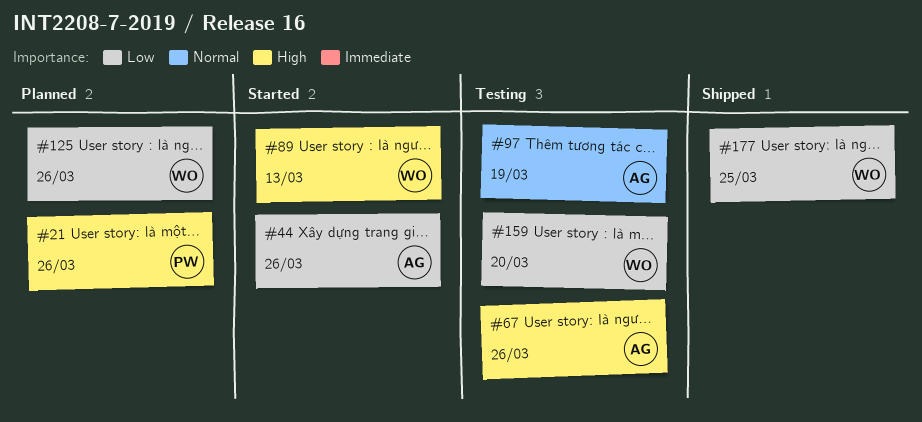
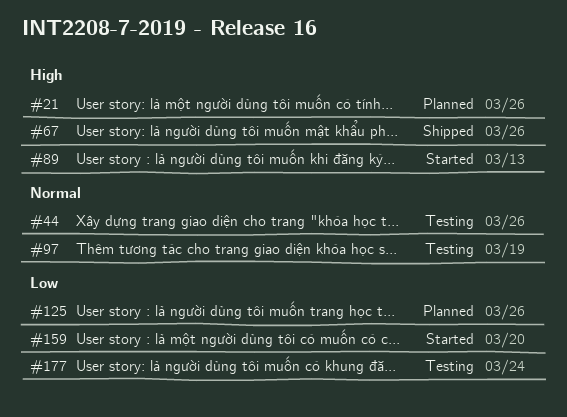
#44, status: Started -> Testing
#44, priority: Low -> Normal
#67, status: Testing -> Shipped
#159, status: Testing -> Started
#177, status: Shipped -> Testing
#177, due: Mar 25 -> Mar 24

